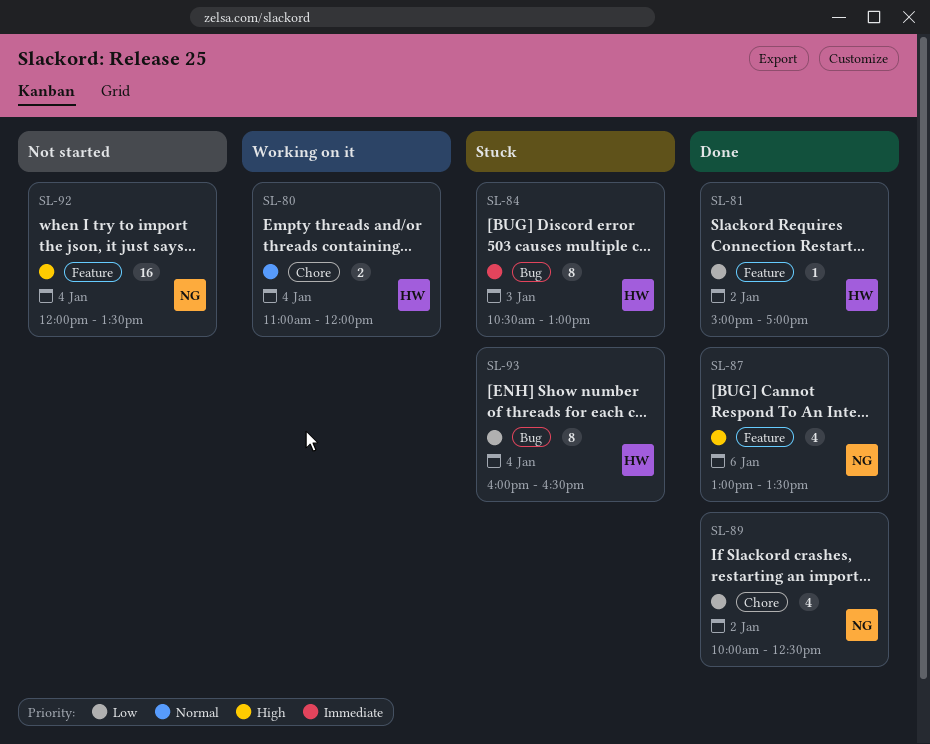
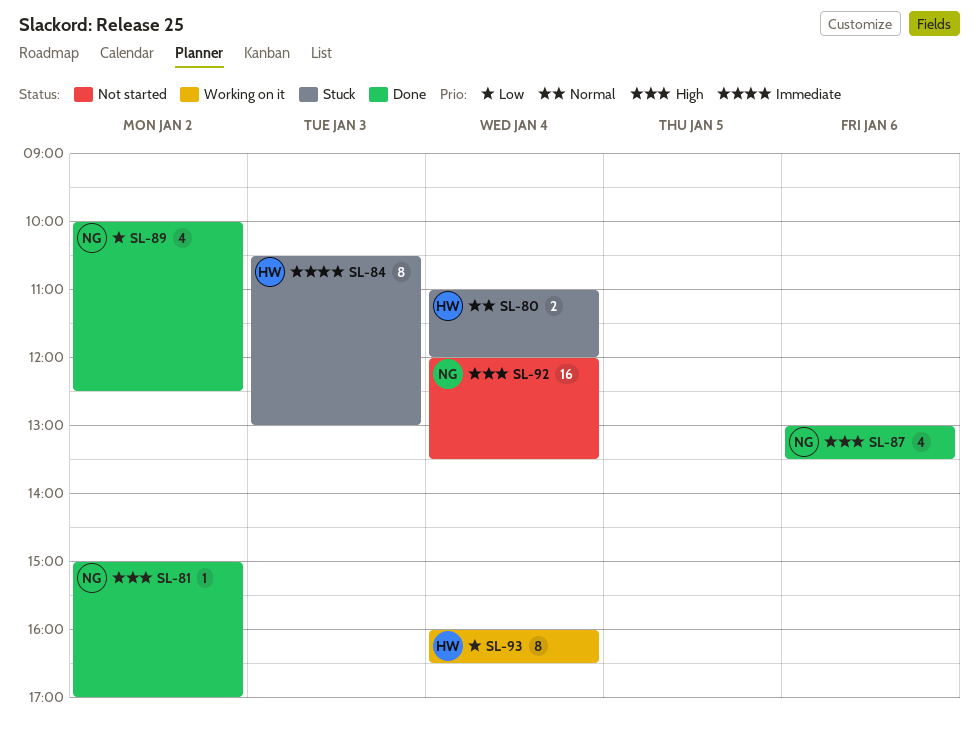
SL-80, status: Working on it -> Stuck
SL-81, owner: HW -> NG
SL-81, priority: Low -> High
SL-93, status: Stuck -> Working on it

